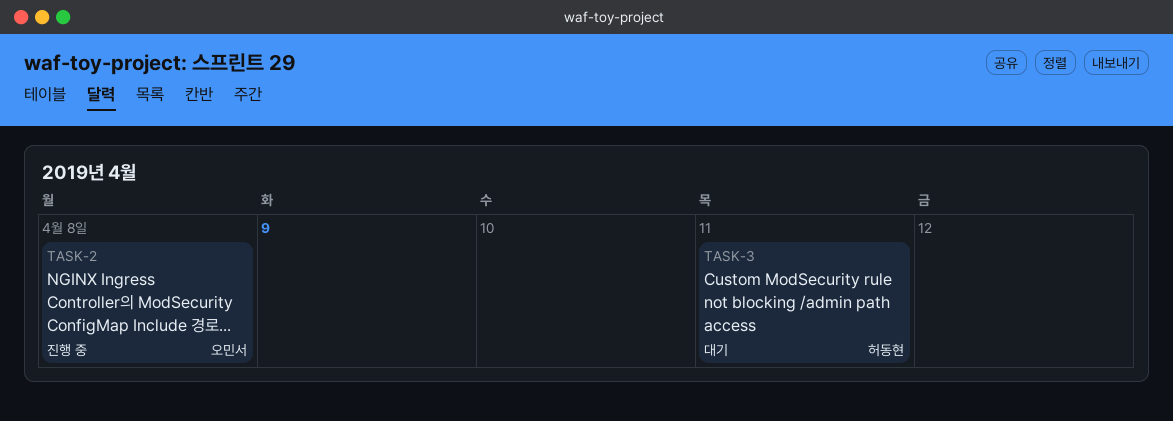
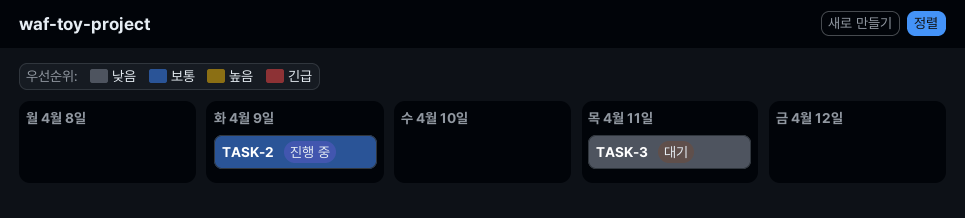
TASK-2, due: Apr 8 -> Apr 9

